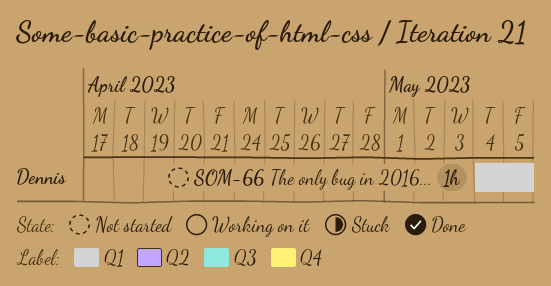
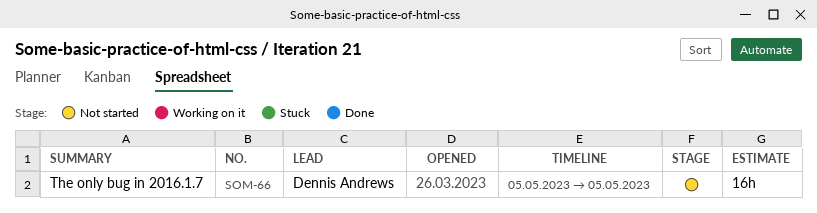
SOM-66, estimate: 1h -> 16h
SOM-66, start: May 4 -> May 5

